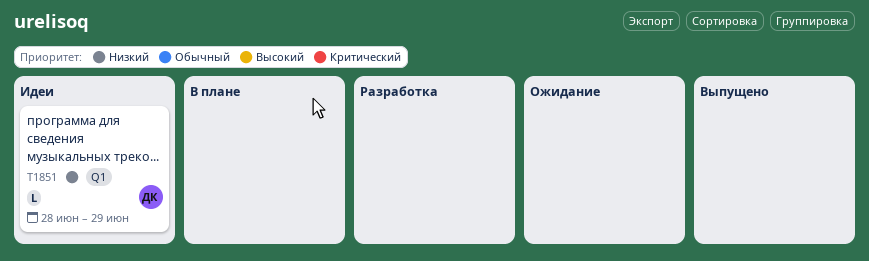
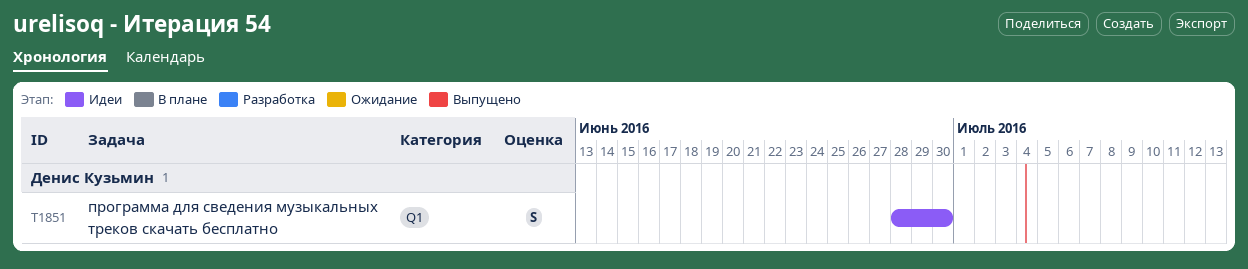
T1851, estimate: L -> S
T1851, due: Jun 29 -> Jun 30

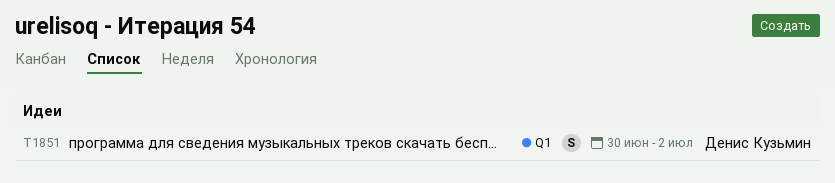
T1851, start: Jun 28 -> Jun 30
T1851, due: Jun 30 -> Jul 2

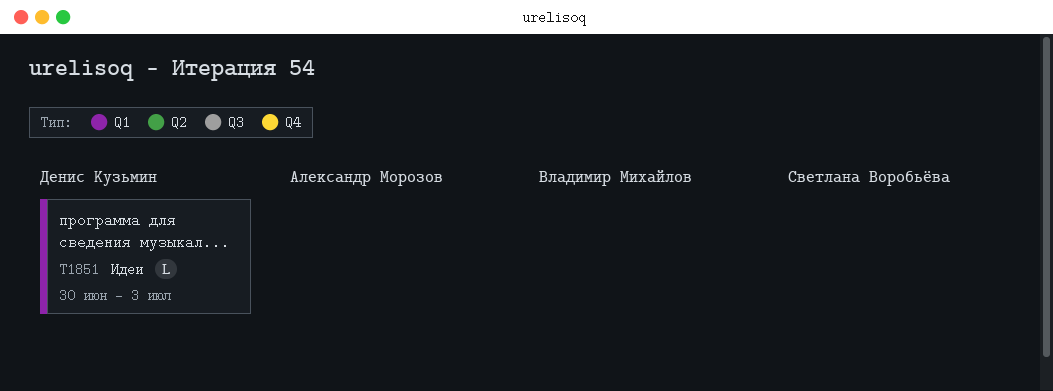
T1851, estimate: S -> L
T1851, due: Jul 2 -> Jul 3

